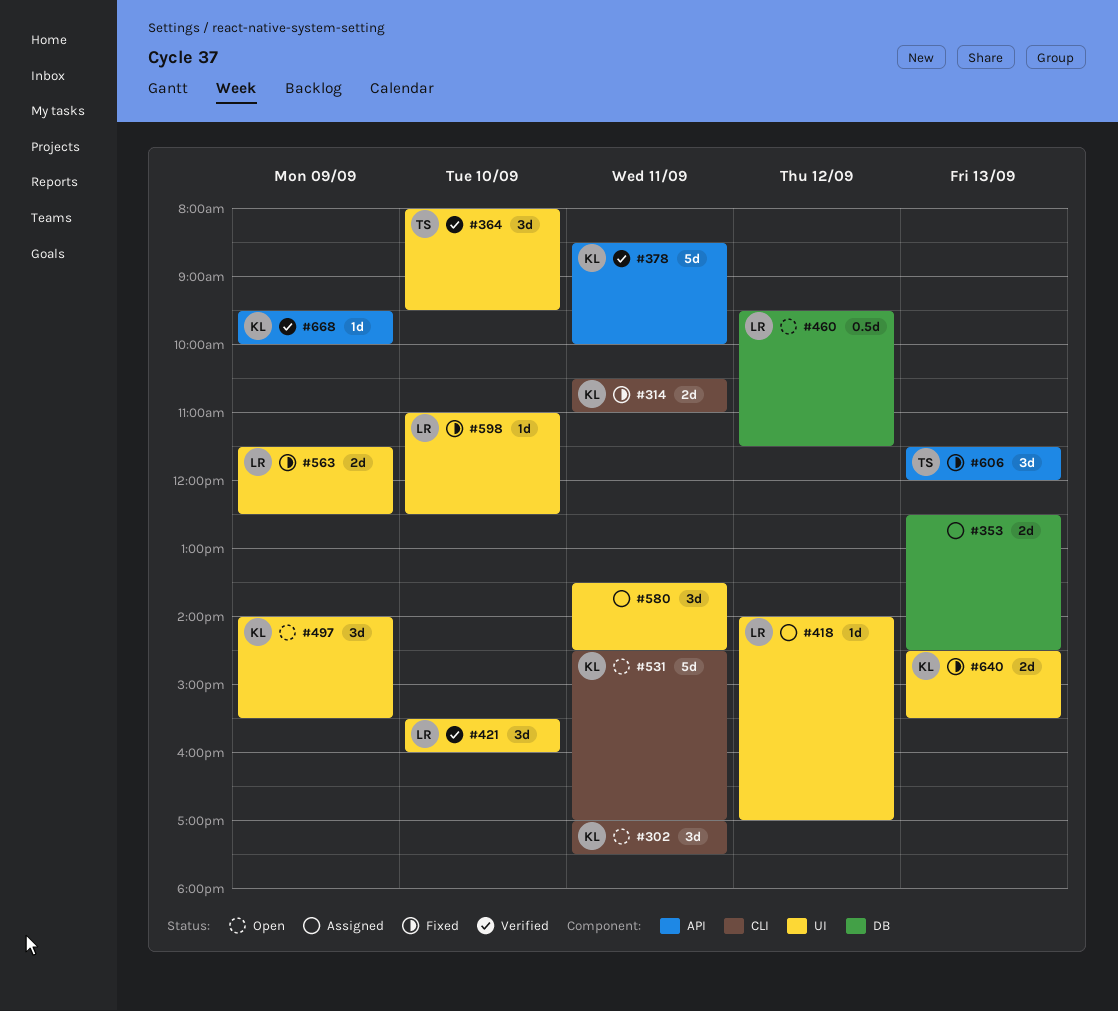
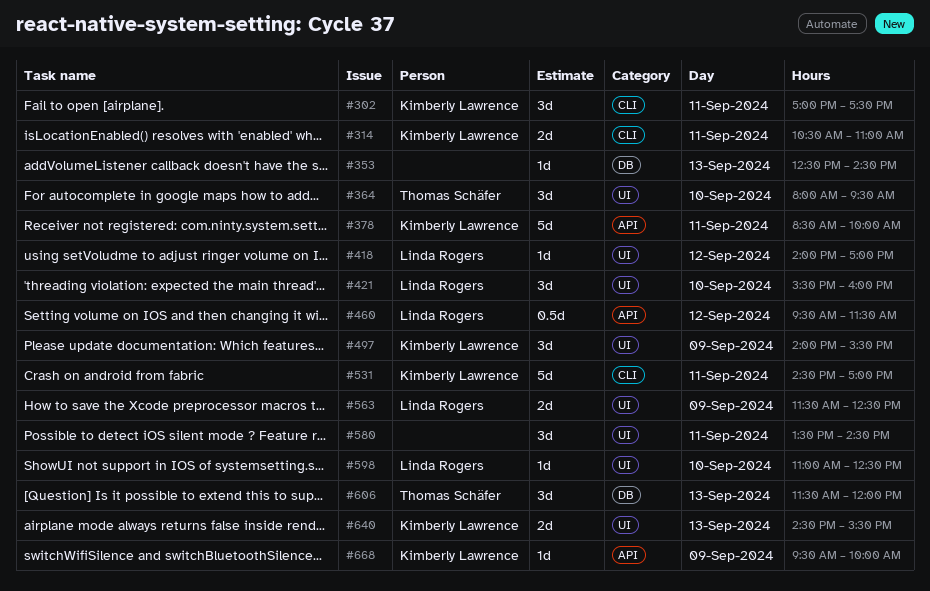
#353, estimate: 2d -> 1d
#460, label: DB -> API
#606, label: API -> DB

